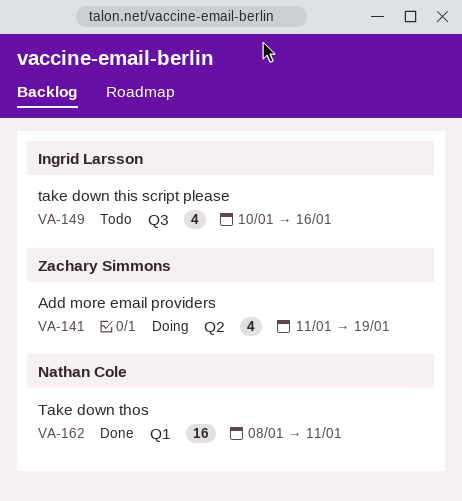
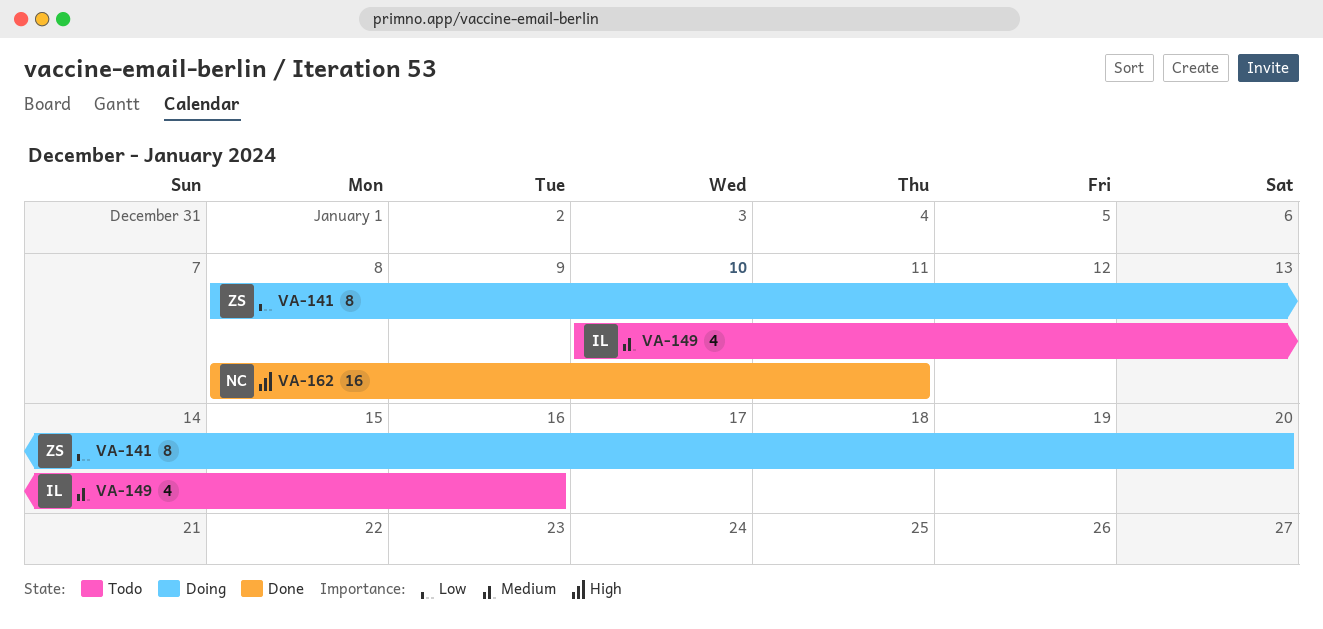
VA-141, estimate: 4 -> 8
VA-141, start: Jan 11 -> Jan 8
VA-141, due: Jan 19 -> Jan 20

